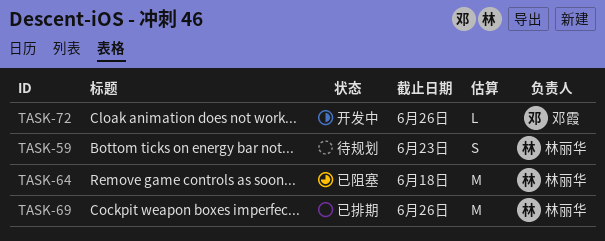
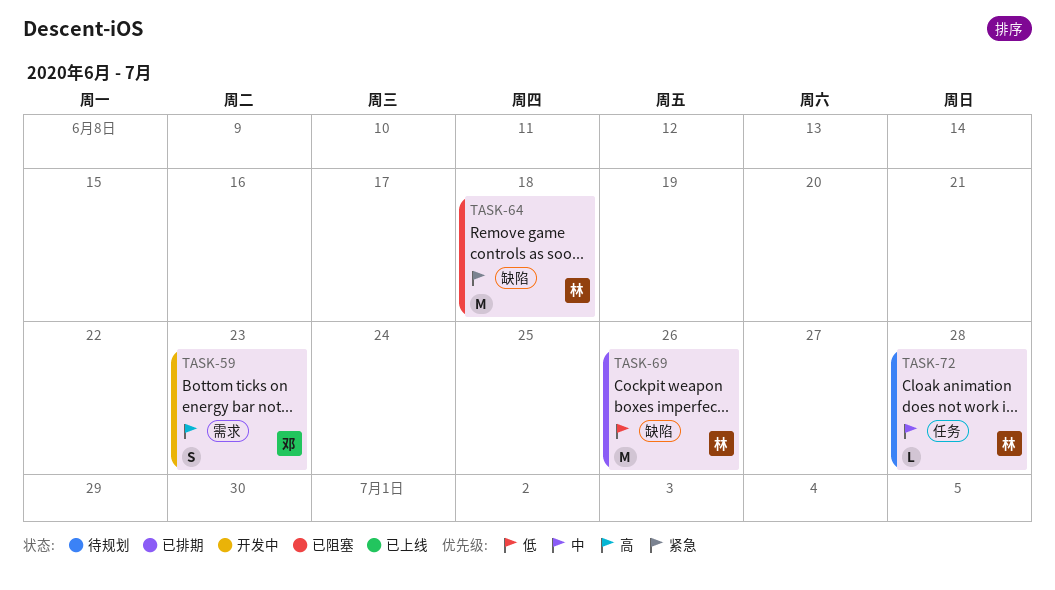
TASK-59, status: 待规划 -> 开发中
TASK-59, owner: 林丽华 -> 邓霞
TASK-72, status: 开发中 -> 待规划
TASK-72, owner: 邓霞 -> 林丽华
TASK-72, due: Jun 26 -> Jun 28

